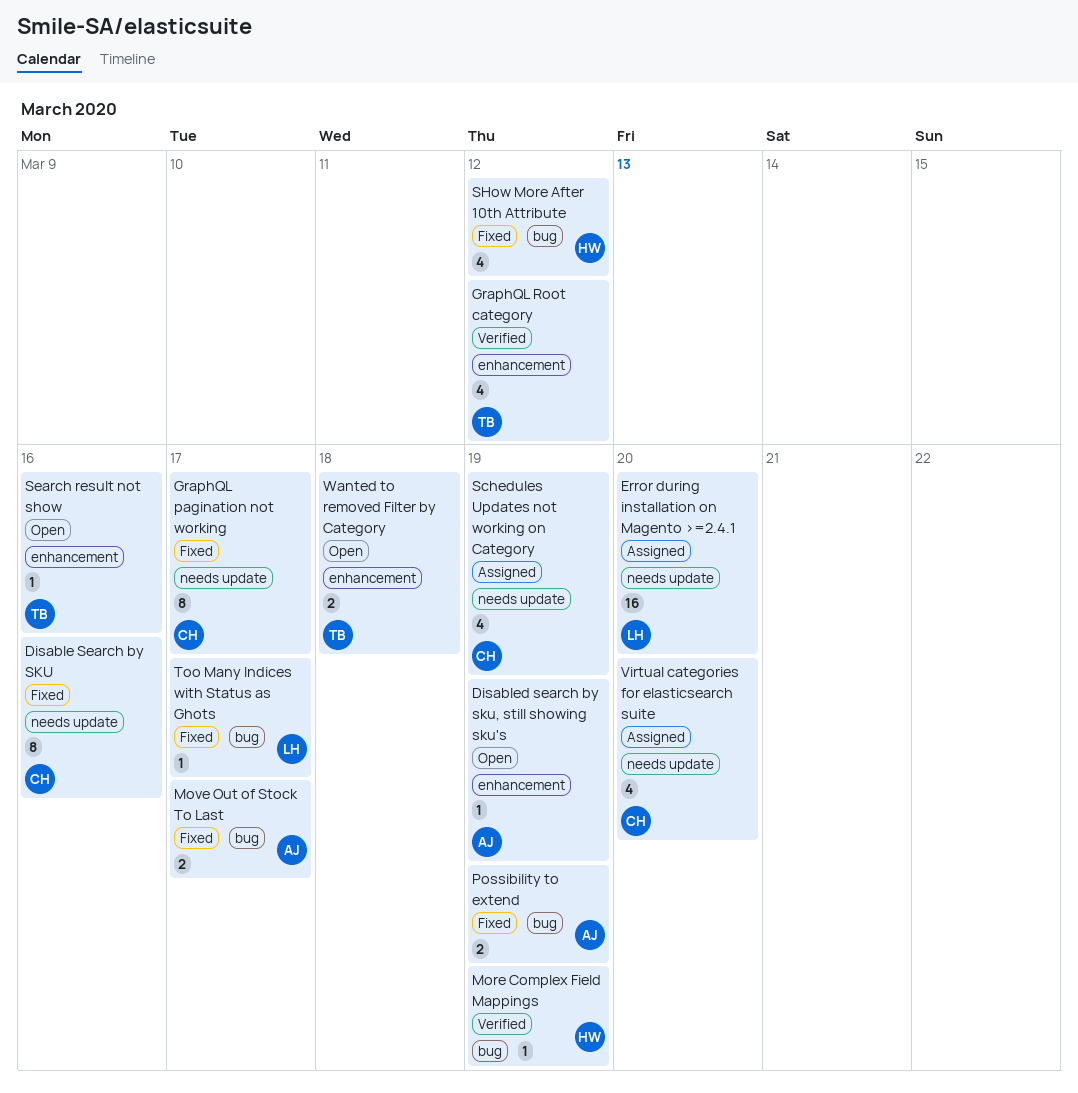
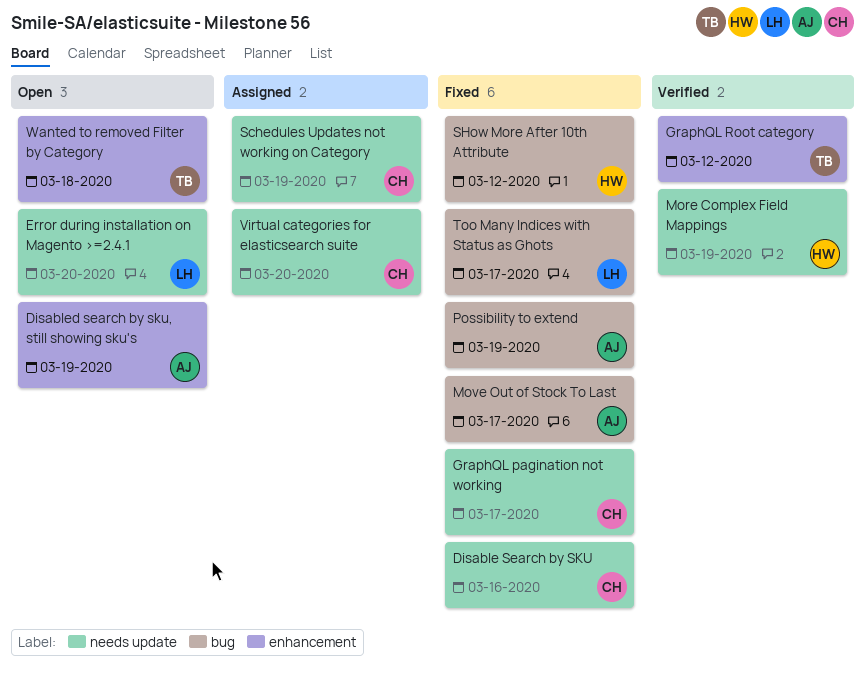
Error during installation on Magento >=2.4.1, status: Assigned -> Open
More Complex Field Mappings, label: bug -> needs update
Search result not show: present -> none

